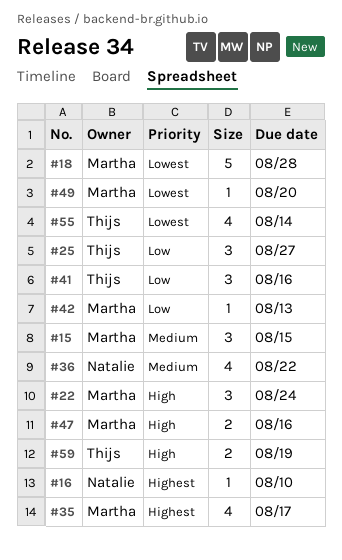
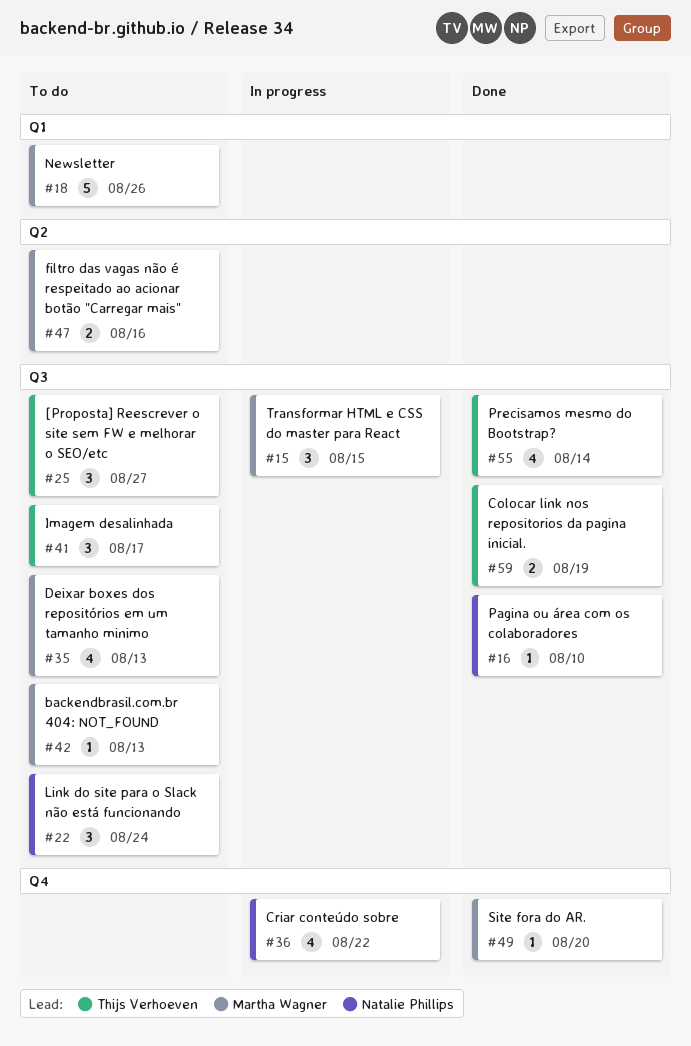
#18, due: Aug 28 -> Aug 26
#22, owner: Martha Wagner -> Natalie Phillips
#35, due: Aug 17 -> Aug 13
#41, due: Aug 16 -> Aug 17

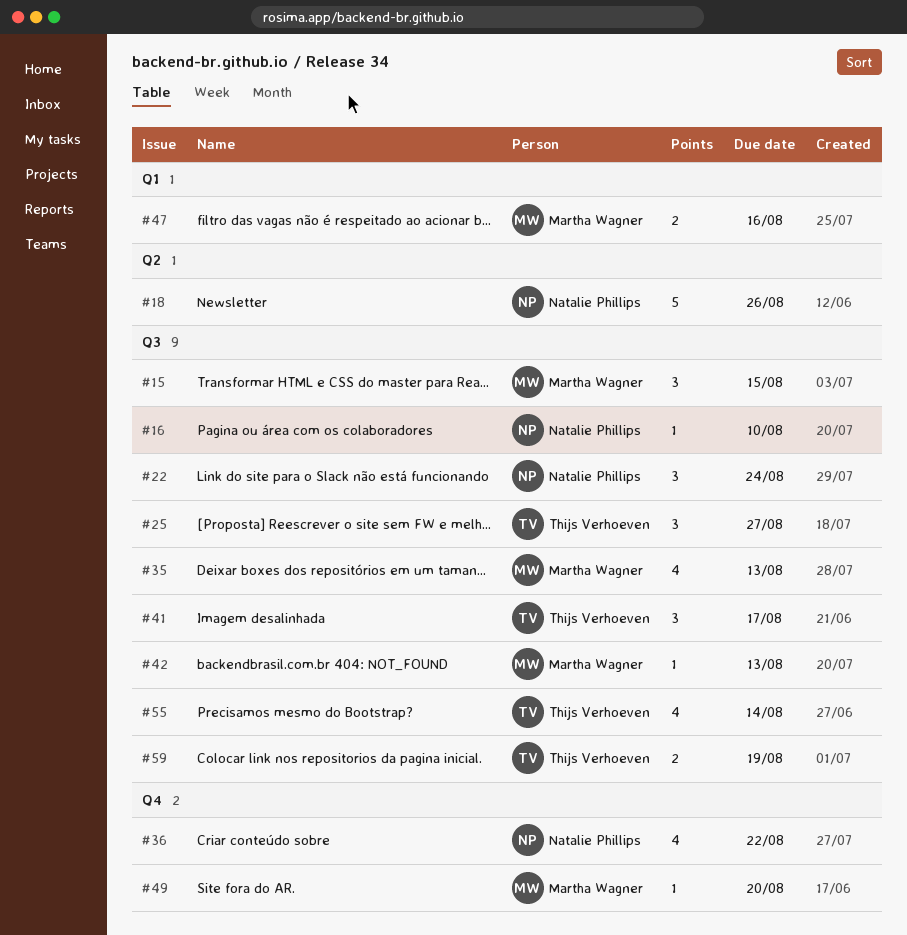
#18, owner: Martha Wagner -> Natalie Phillips
#18, label: Q1 -> Q2
#47, label: Q2 -> Q1

